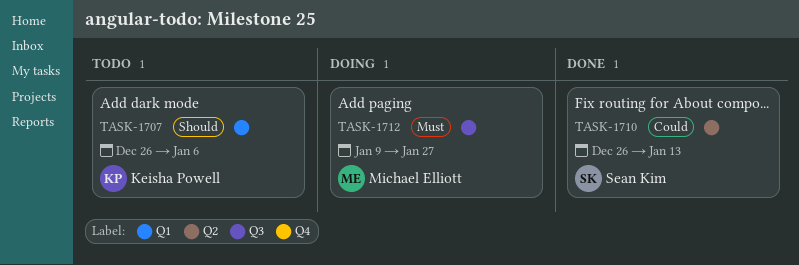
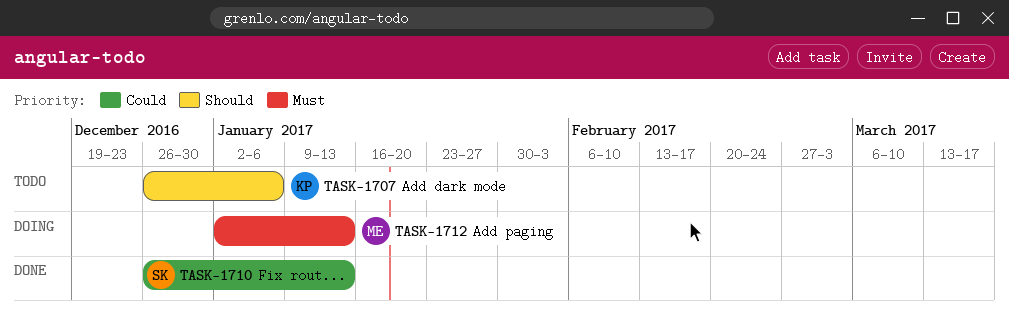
TASK-1712, start: Jan 9 -> Jan 2
TASK-1712, due: Jan 27 -> Jan 13

